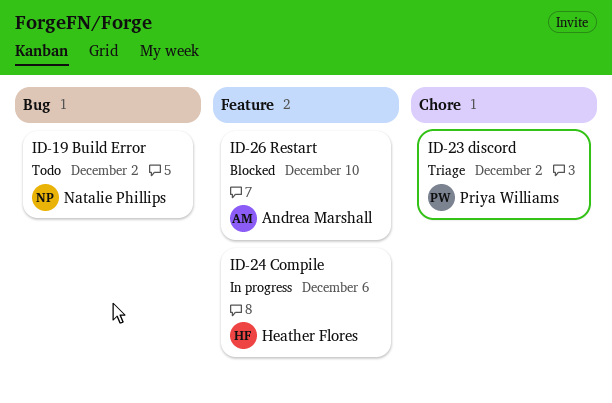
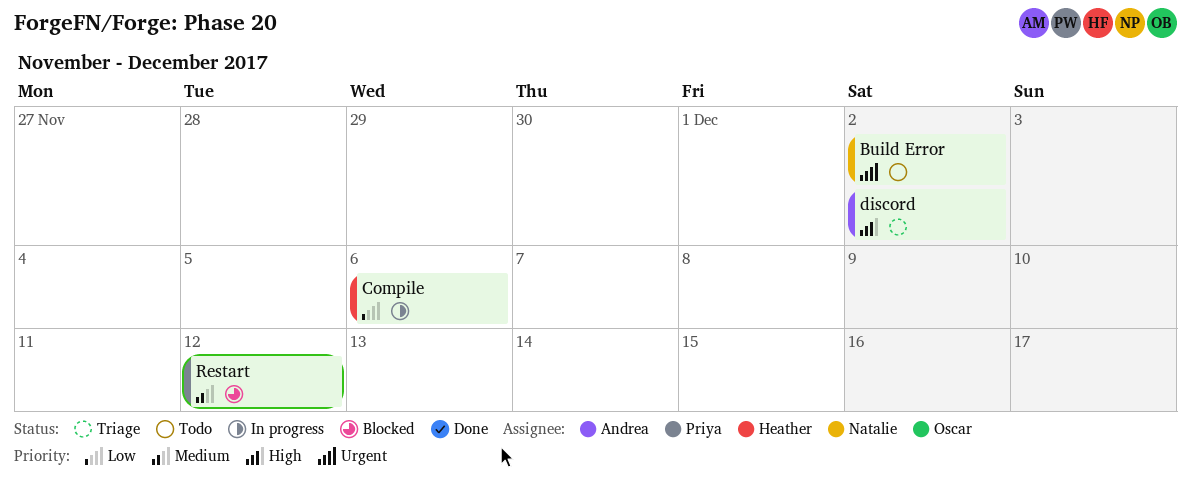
discord, owner: Priya Williams -> Andrea Marshall
Restart, owner: Andrea Marshall -> Priya Williams
Restart, due: Dec 10 -> Dec 12

